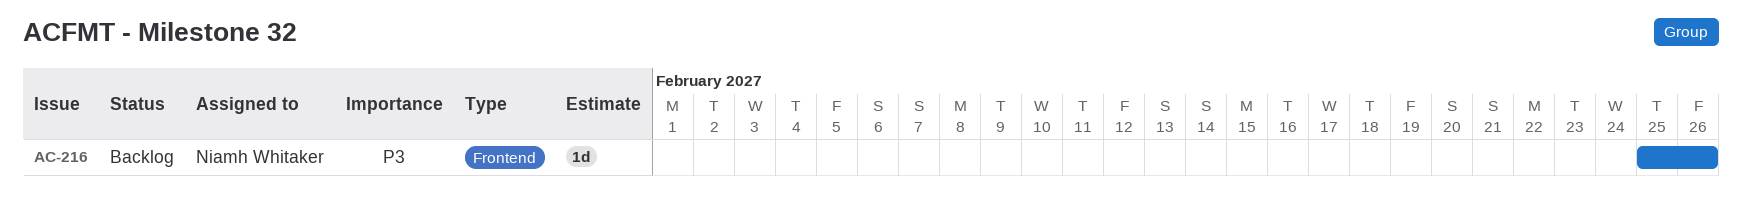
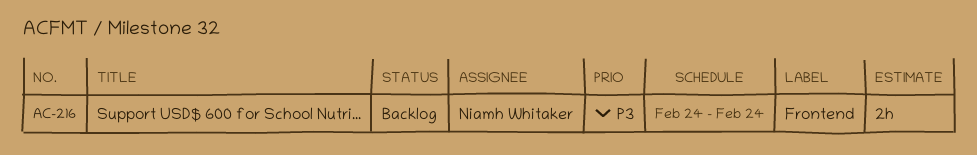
AC-216, estimate: 1d -> 2h
AC-216, start: Feb 25 -> Feb 24
AC-216, due: Feb 26 -> Feb 24

